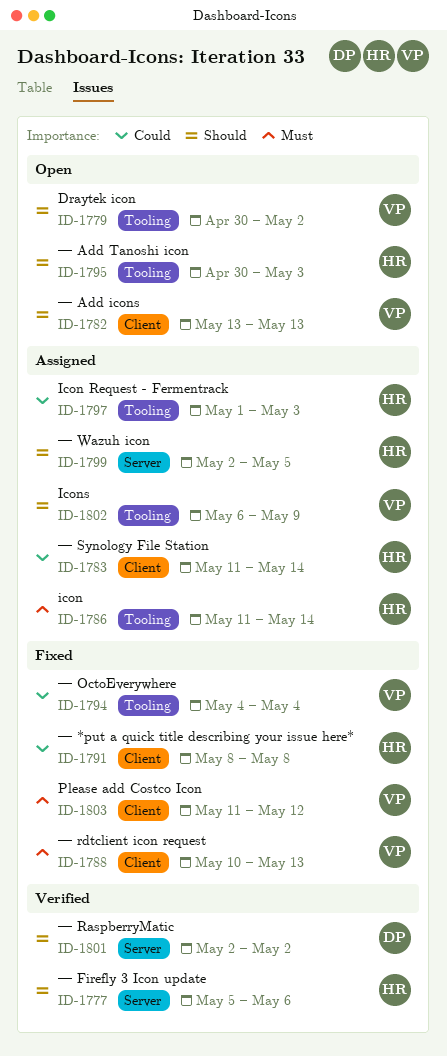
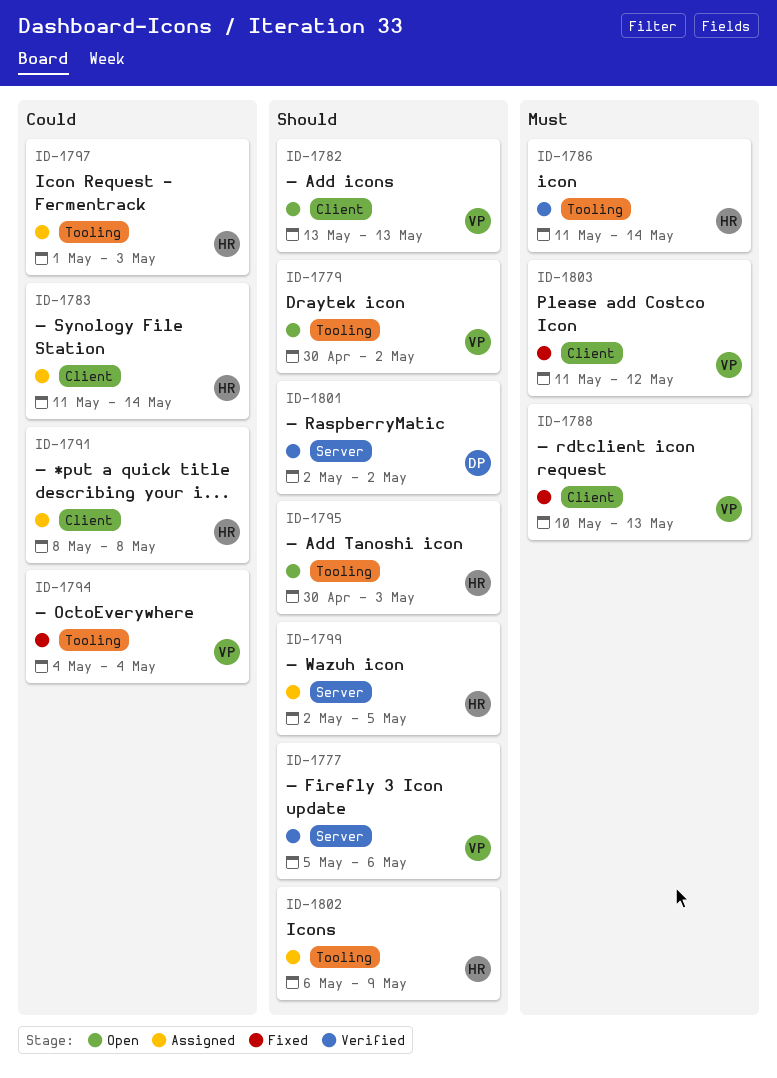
ID-1777, owner: HR -> VP
ID-1786, status: Assigned -> Verified
ID-1791, status: Fixed -> Assigned
ID-1802, owner: VP -> HR

